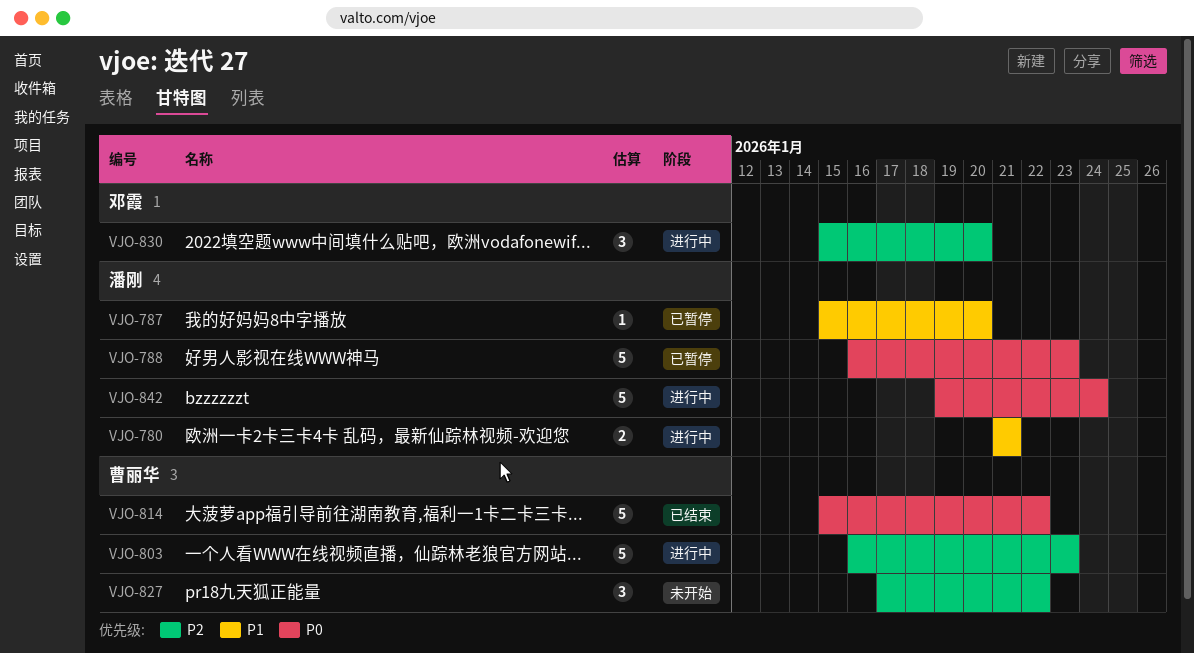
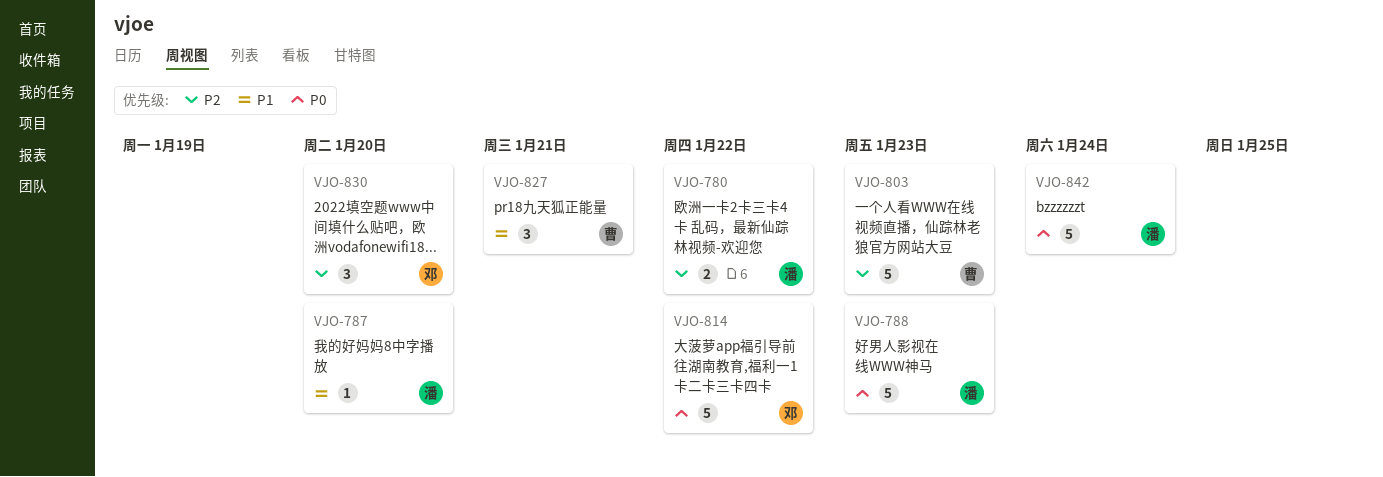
VJO-780, priority: P1 -> P2
VJO-780, due: Jan 21 -> Jan 22
VJO-814, owner: 曹丽华 -> 邓霞
VJO-827, priority: P2 -> P1
VJO-827, due: Jan 22 -> Jan 21

